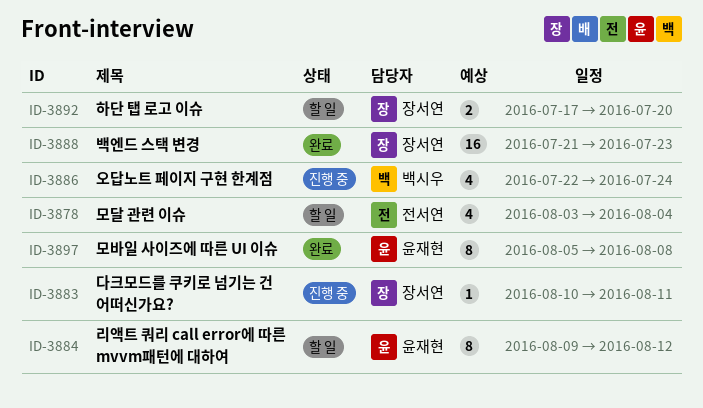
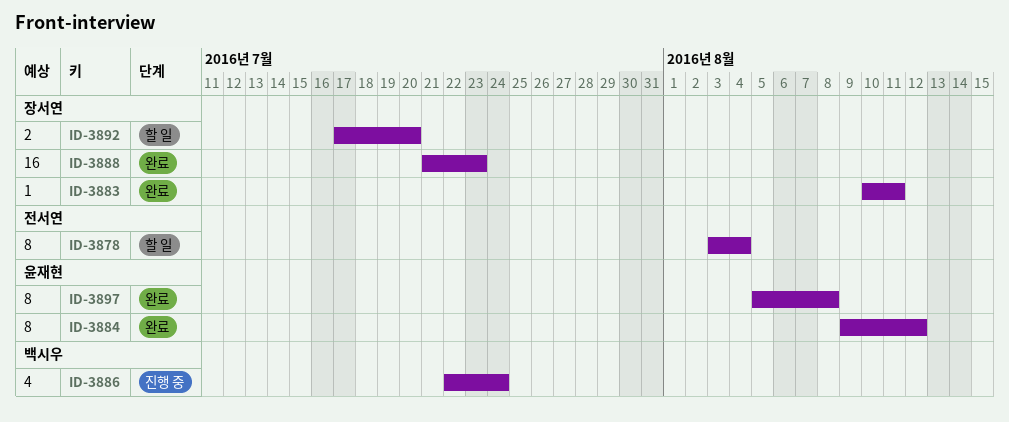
ID-3878, estimate: 4 -> 8
ID-3883, status: 진행 중 -> 완료
ID-3884, status: 할 일 -> 완료

